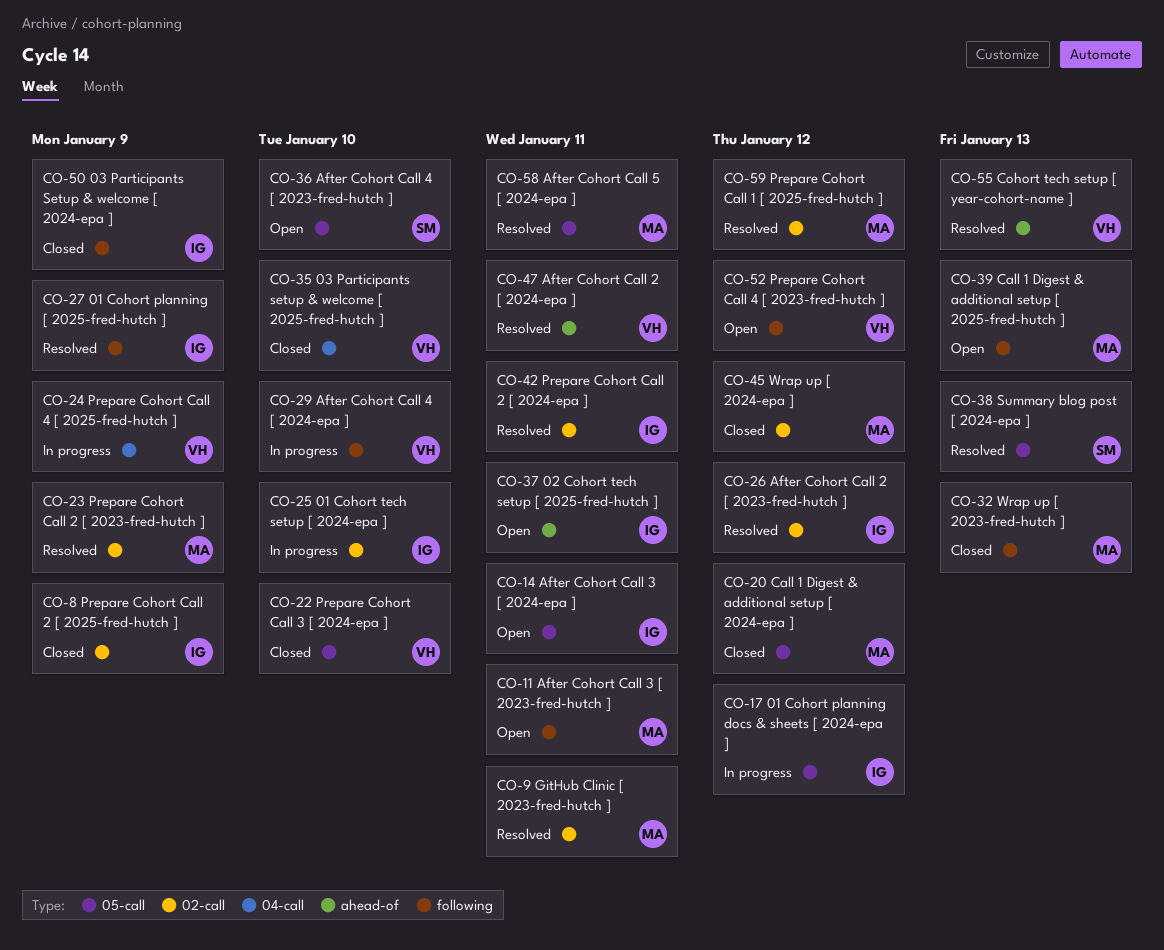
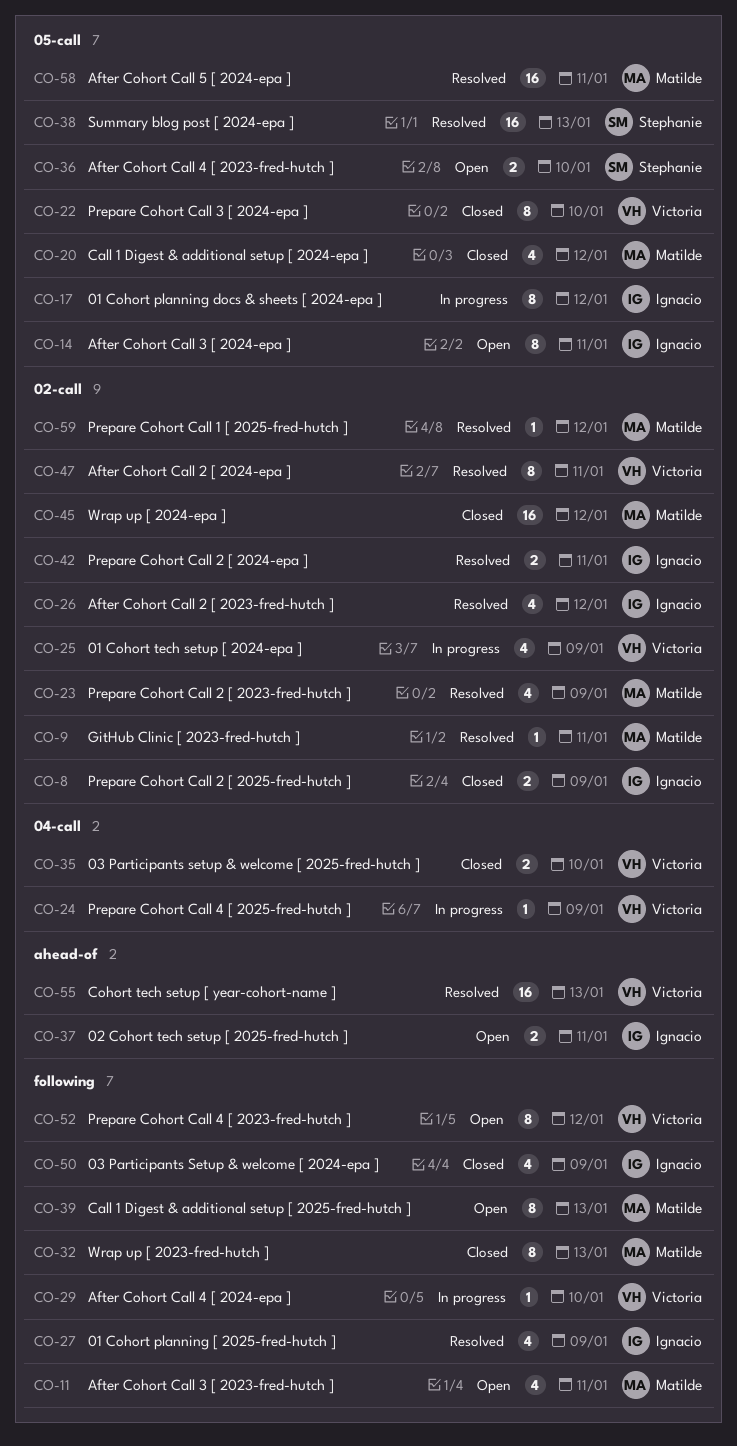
CO-25, owner: Ignacio -> Victoria
CO-25, due: Jan 10 -> Jan 9
CO-47, label: ahead-of -> 02-call

